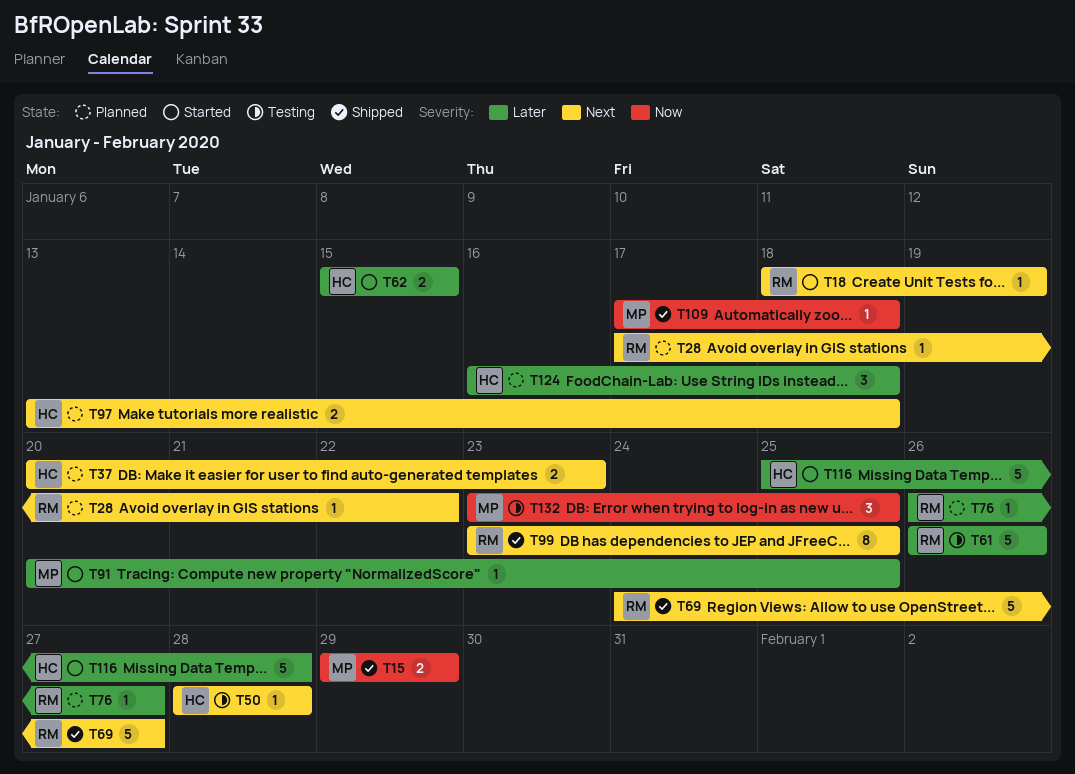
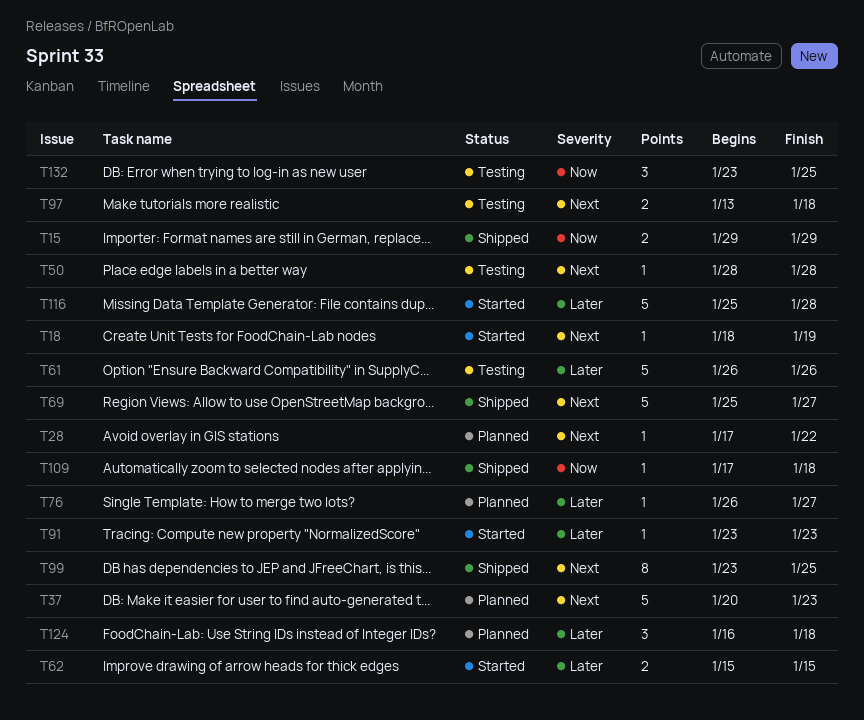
T37, estimate: 2 -> 5
T69, start: Jan 24 -> Jan 25
T91, start: Jan 20 -> Jan 23
T91, due: Jan 25 -> Jan 23
T97, status: Planned -> Testing

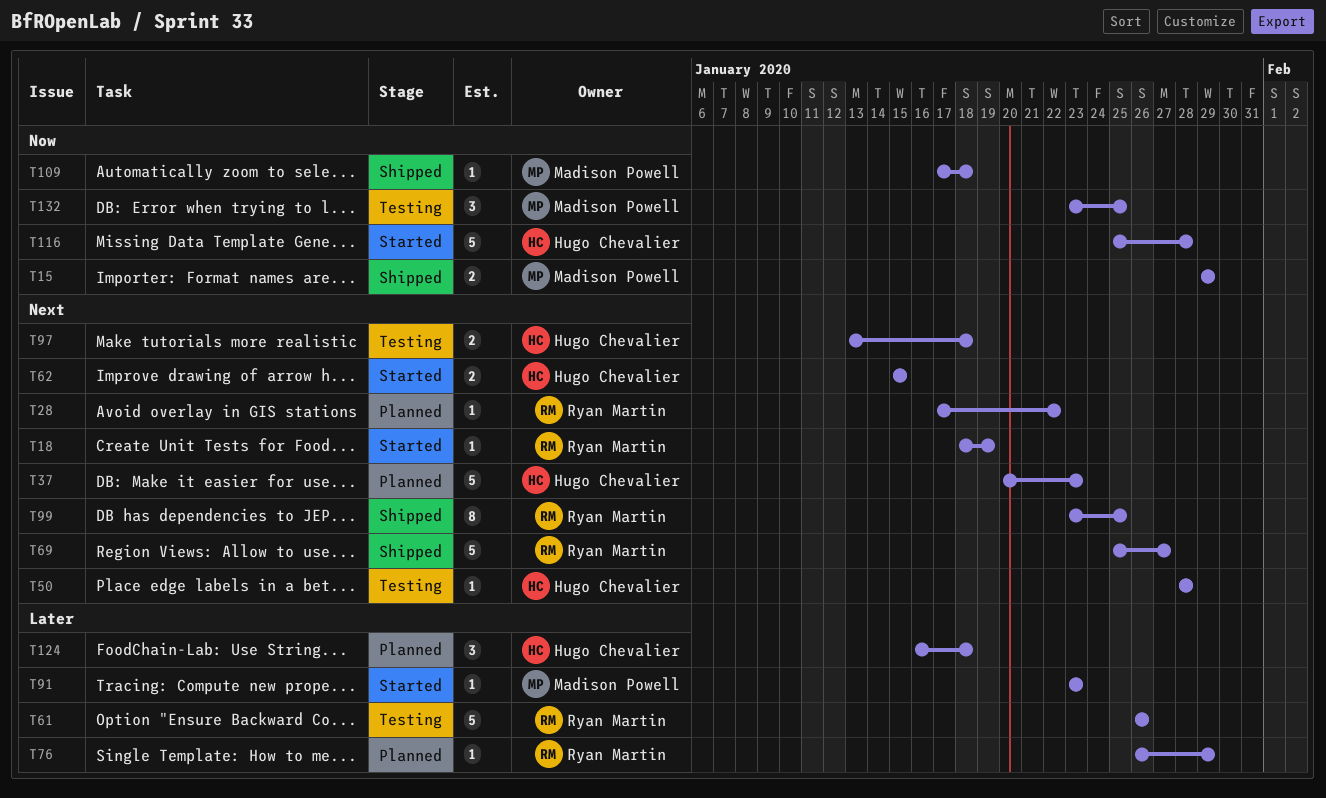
T62, priority: Later -> Next
T76, due: Jan 27 -> Jan 29
T116, priority: Later -> Now

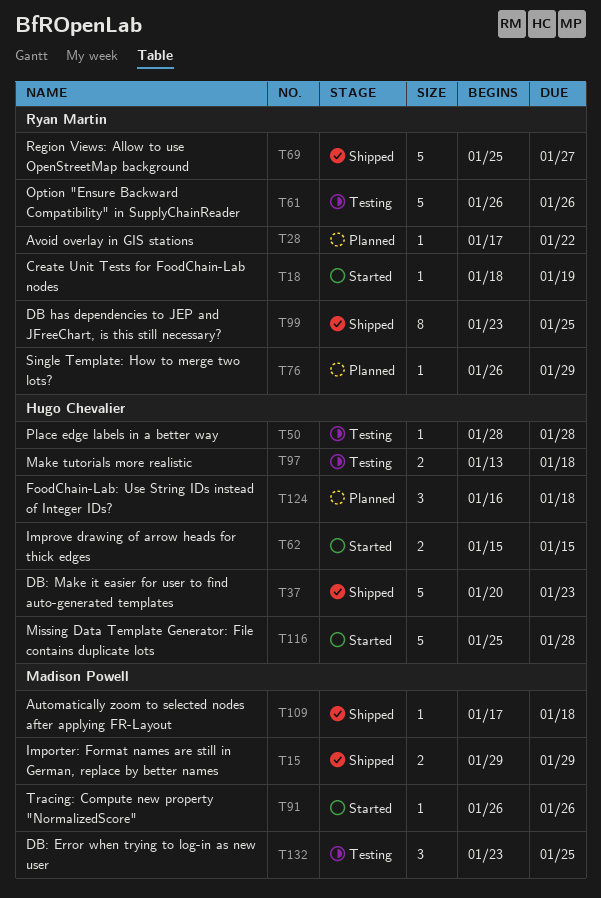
T37, status: Planned -> Shipped
T91, start: Jan 23 -> Jan 26
T91, due: Jan 23 -> Jan 26

